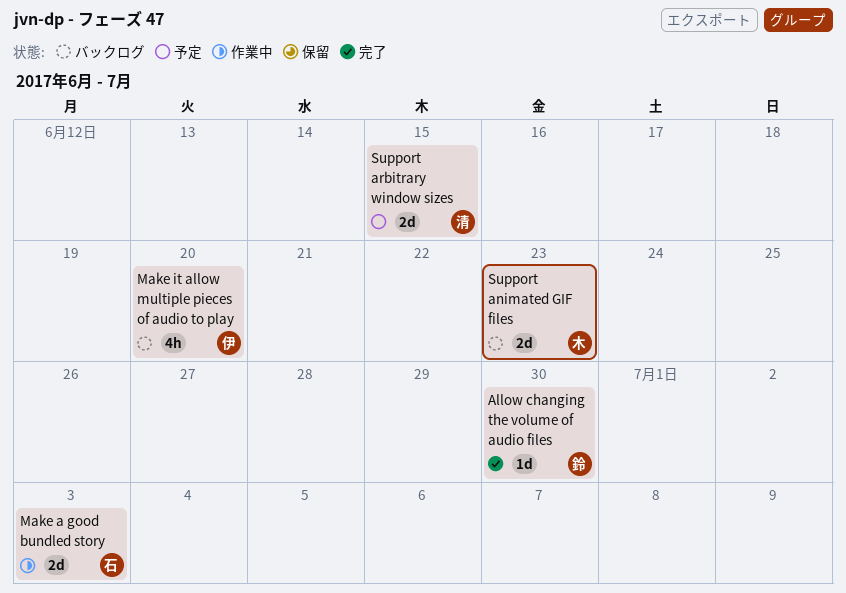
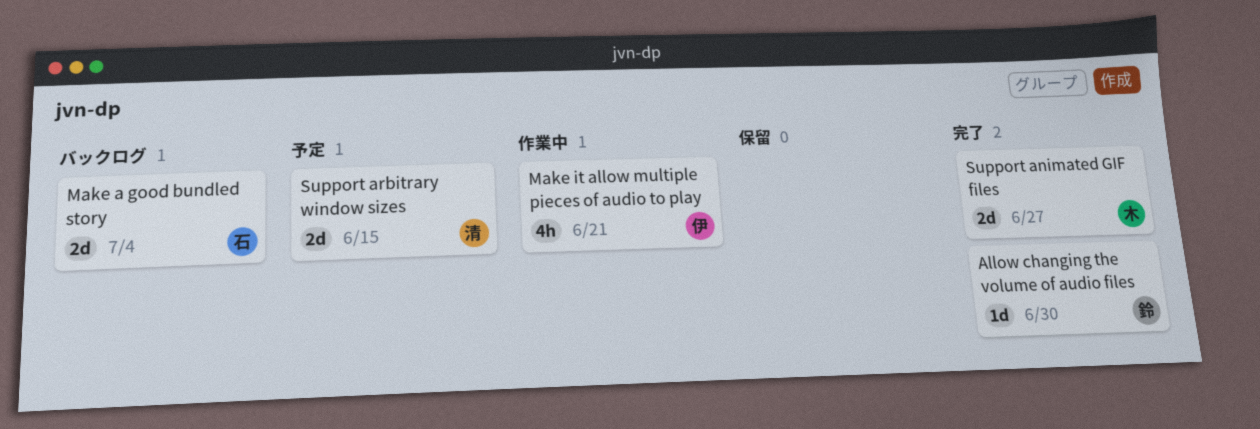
Make a good bundled story, status: 作業中 -> バックログ
Make a good bundled story, due: Jul 3 -> Jul 4
Make it allow multiple pieces of audio to play, status: バックログ -> 作業中
Make it allow multiple pieces of audio to play, due: Jun 20 -> Jun 21
Support animated GIF files, status: バックログ -> 完了
Support animated GIF files, due: Jun 23 -> Jun 27

